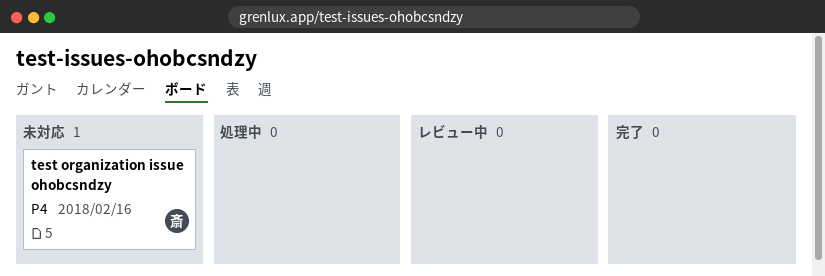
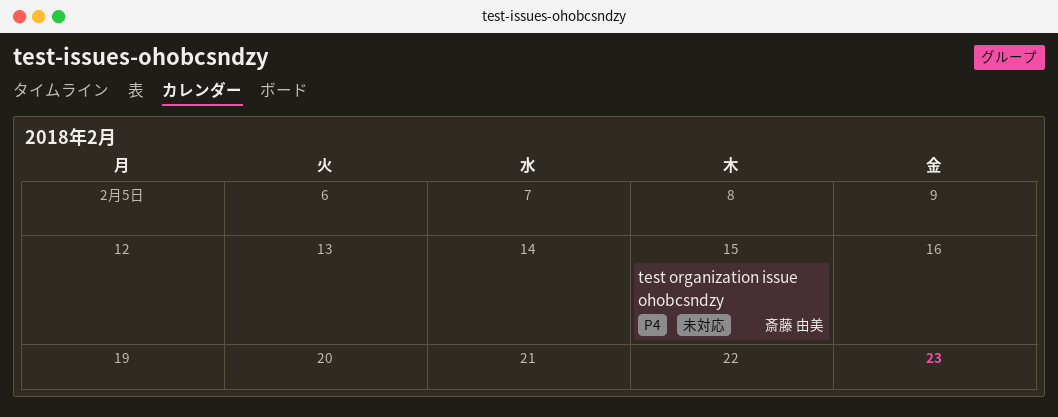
test organization issue ohobcsndzy, due: Feb 16 -> Feb 15

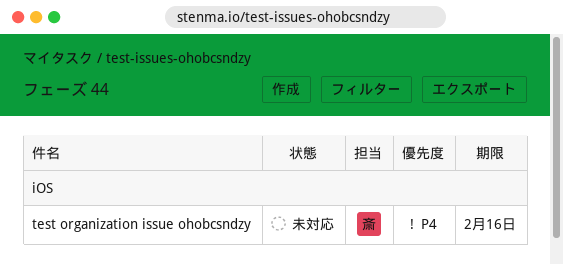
test organization issue ohobcsndzy, due: Feb 15 -> Feb 16

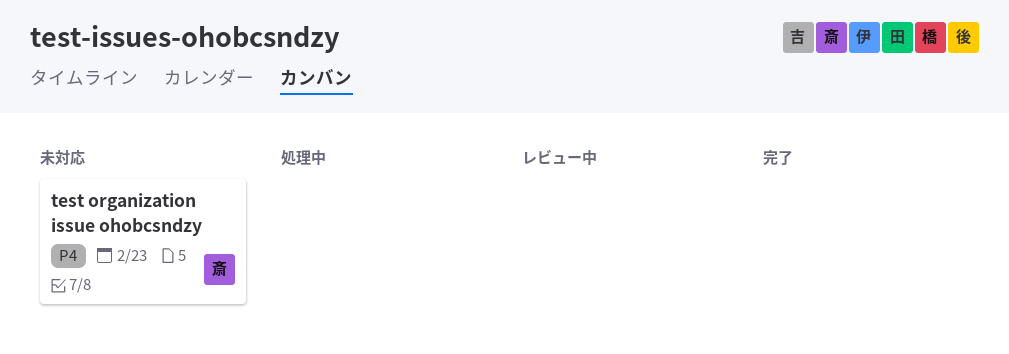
test organization issue ohobcsndzy, due: Feb 16 -> Feb 23

